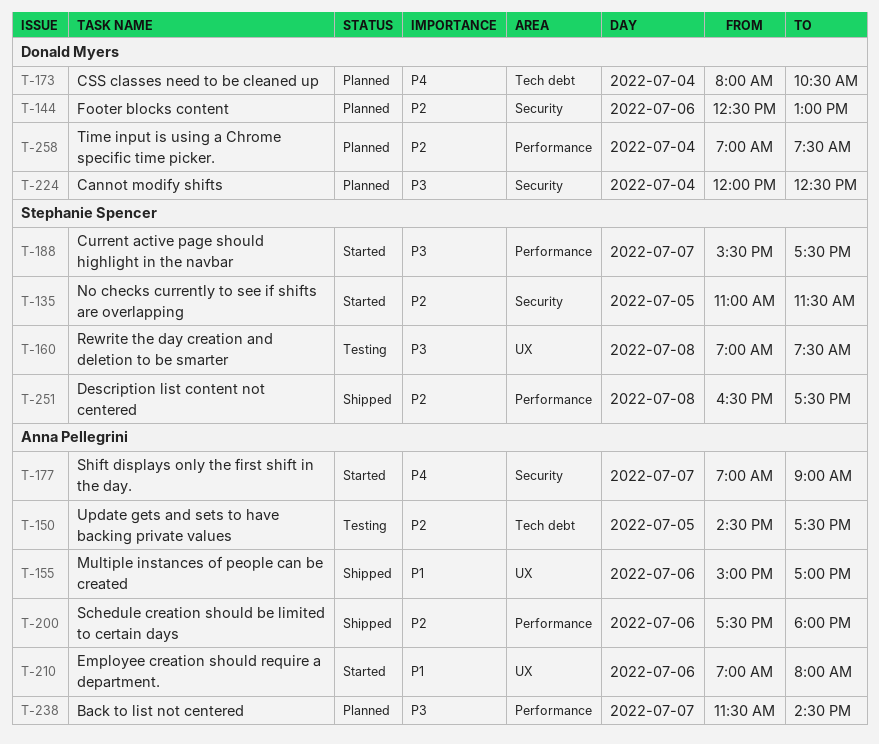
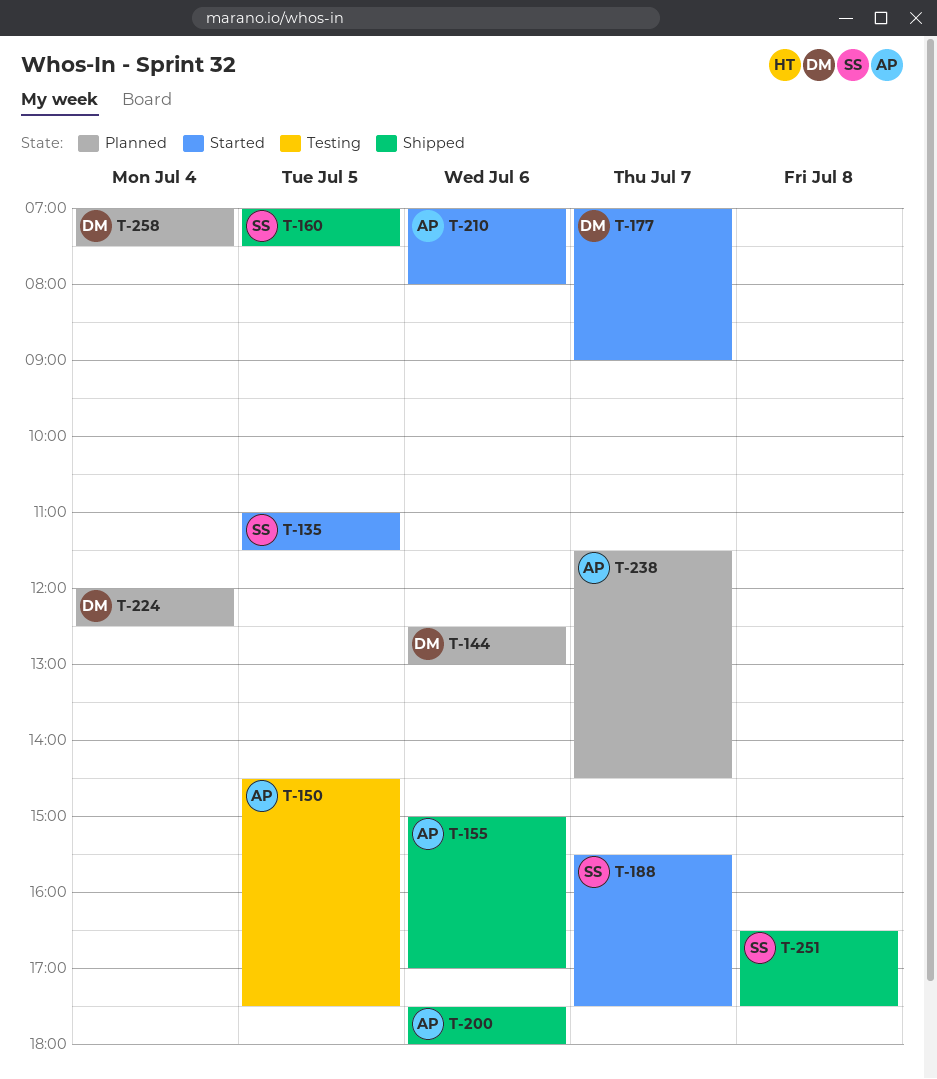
T-160, status: Testing -> Shipped
T-160, day: Jul 8 -> Jul 5
T-173: present -> none
T-177, owner: Anna Pellegrini -> Donald Myers

